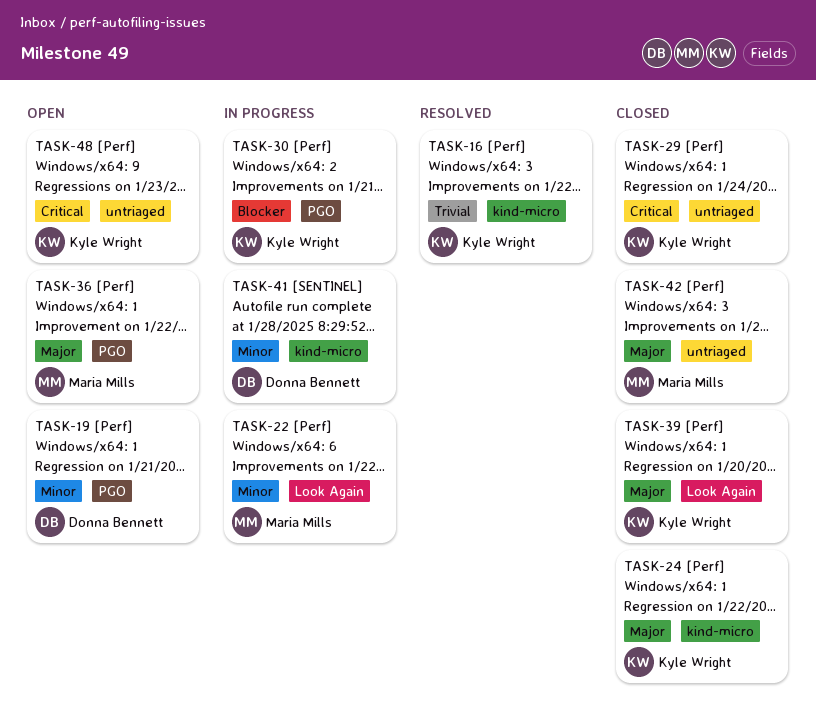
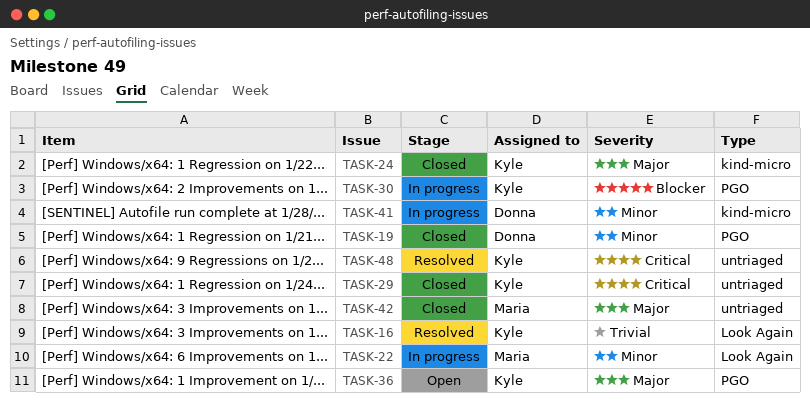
TASK-16, label: kind-micro -> Look Again
TASK-19, status: Open -> Closed
TASK-36, owner: Maria Mills -> Kyle Wright
TASK-39: present -> none
TASK-48, status: Open -> Resolved

